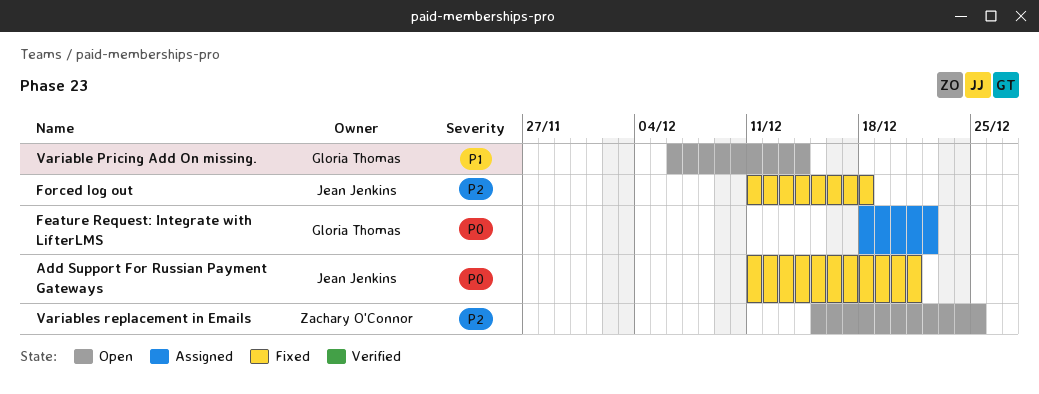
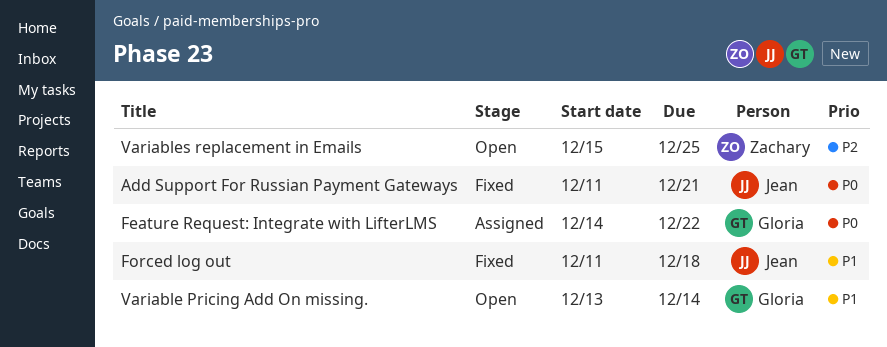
Feature Request: Integrate with LifterLMS, start: Dec 18 -> Dec 14
Forced log out, priority: P2 -> P1
Variable Pricing Add On missing., start: Dec 6 -> Dec 13

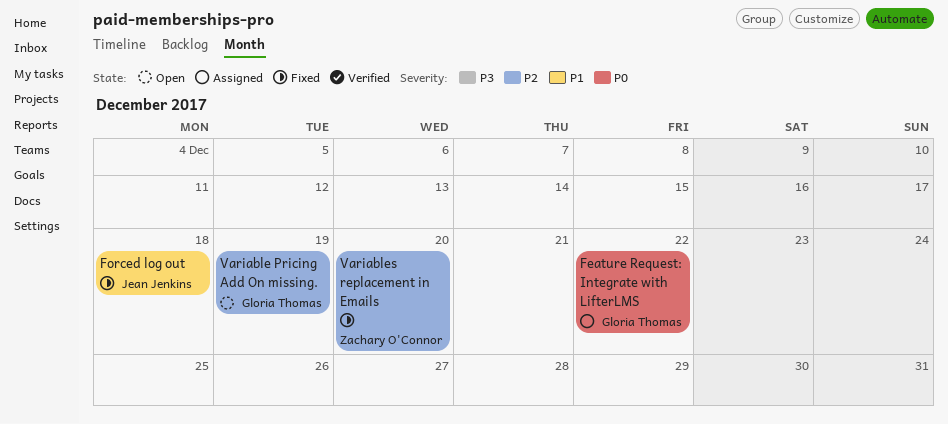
Add Support For Russian Payment Gateways: present -> none
Variable Pricing Add On missing., priority: P1 -> P2
Variable Pricing Add On missing., due: Dec 14 -> Dec 19
Variables replacement in Emails, status: Open -> Fixed
Variables replacement in Emails, due: Dec 25 -> Dec 20

